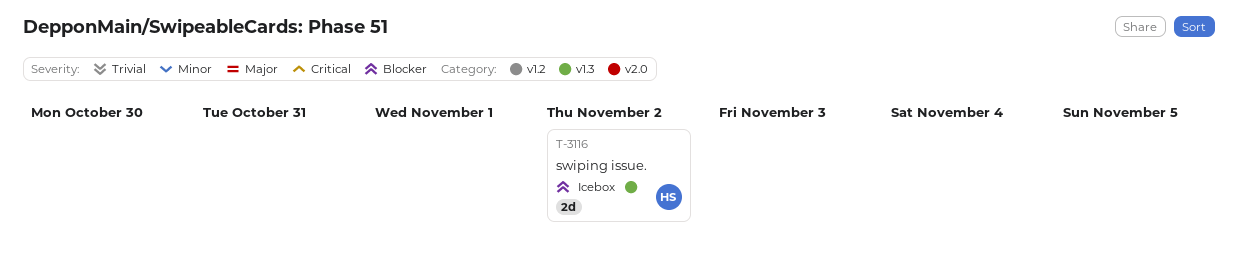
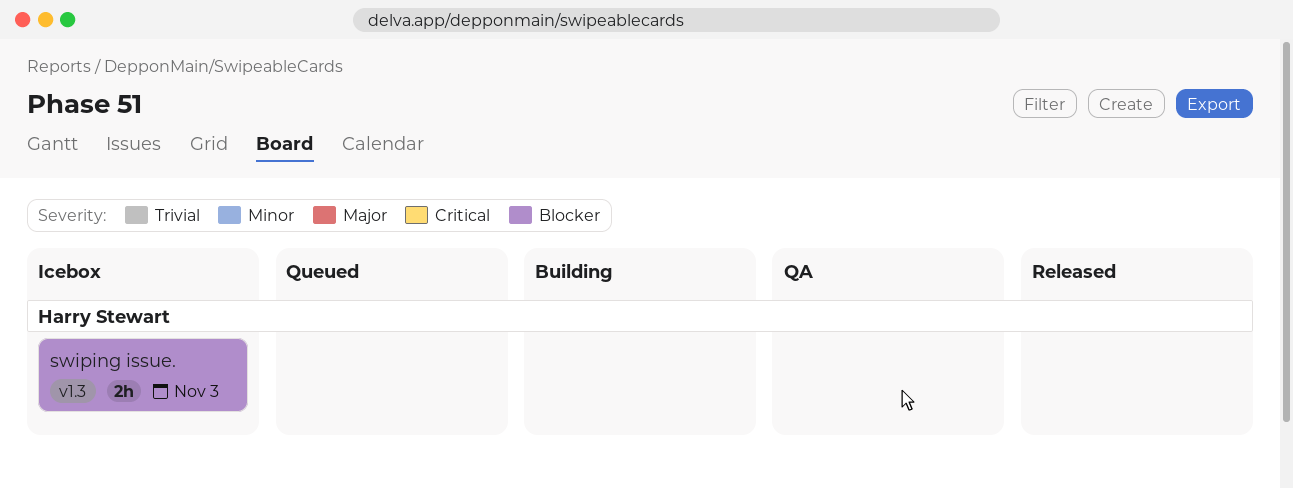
swiping issue., estimate: 2d -> 2h
swiping issue., due: Nov 2 -> Nov 3

